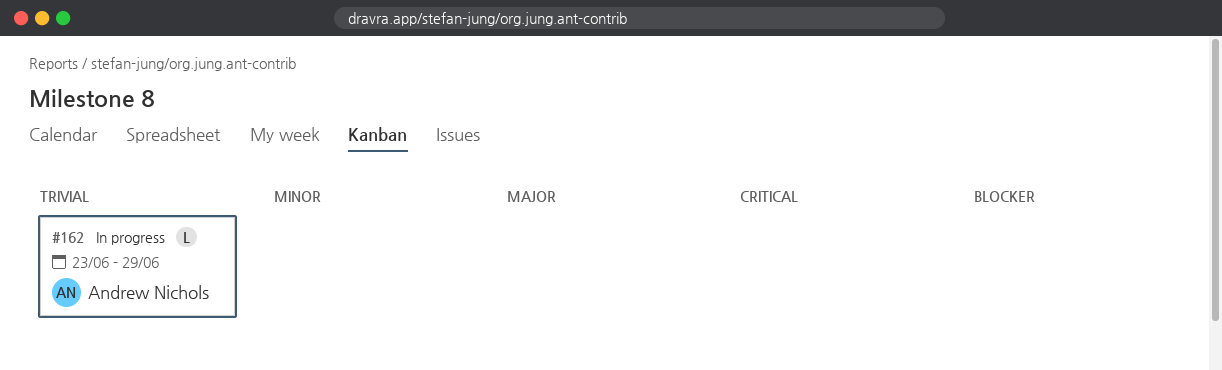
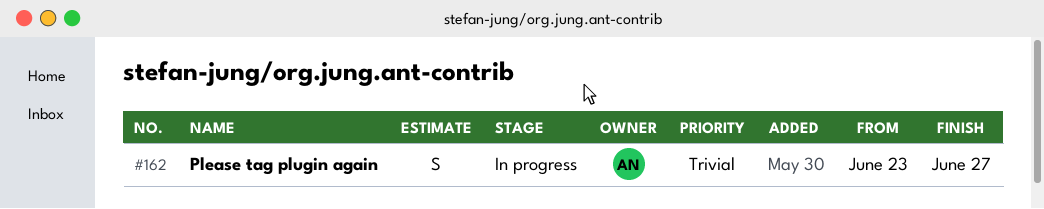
#162, estimate: L -> S
#162, due: Jun 29 -> Jun 27

